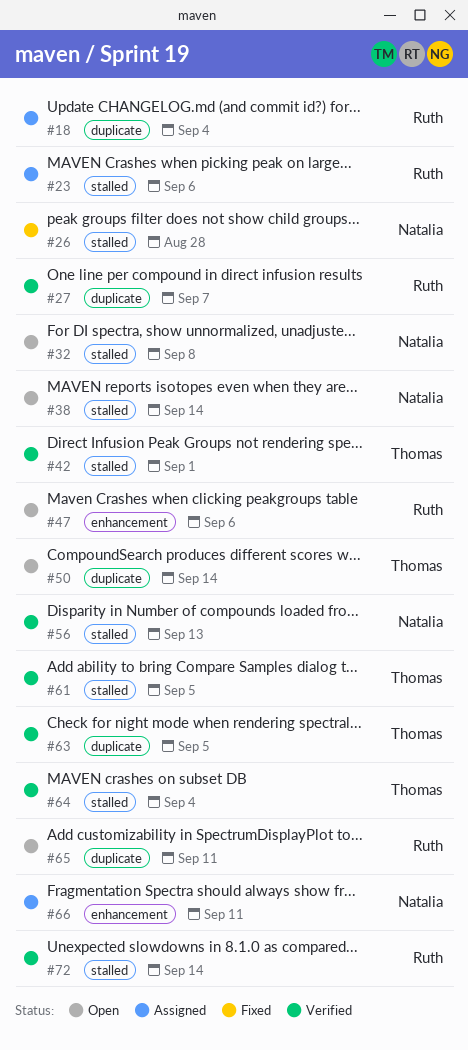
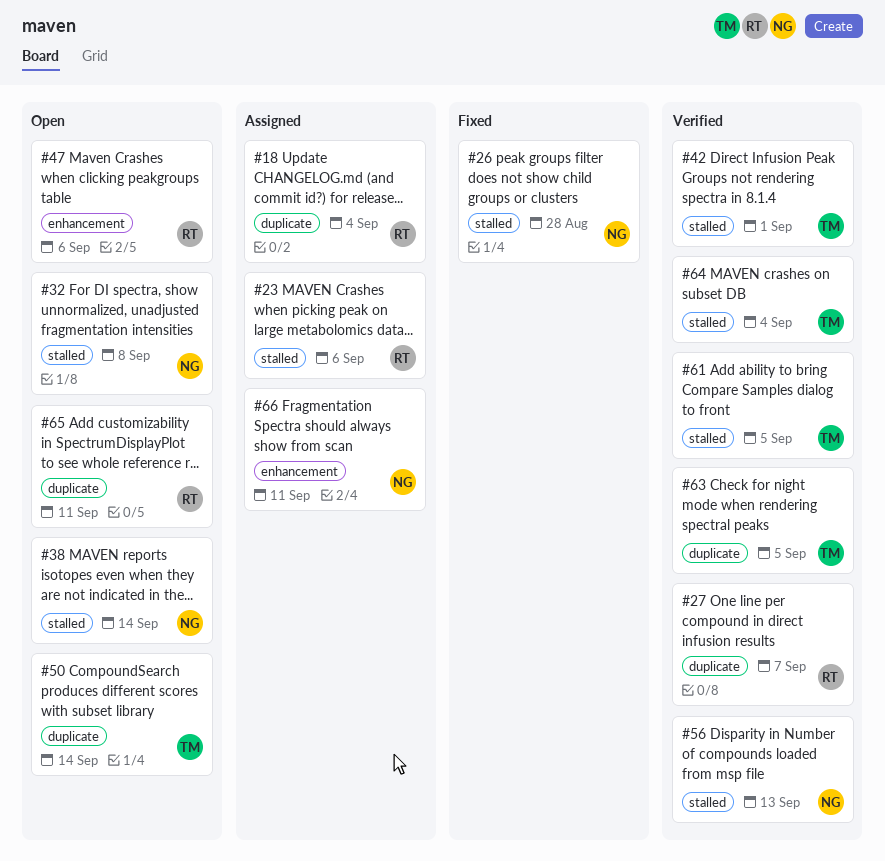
#72: present -> none

